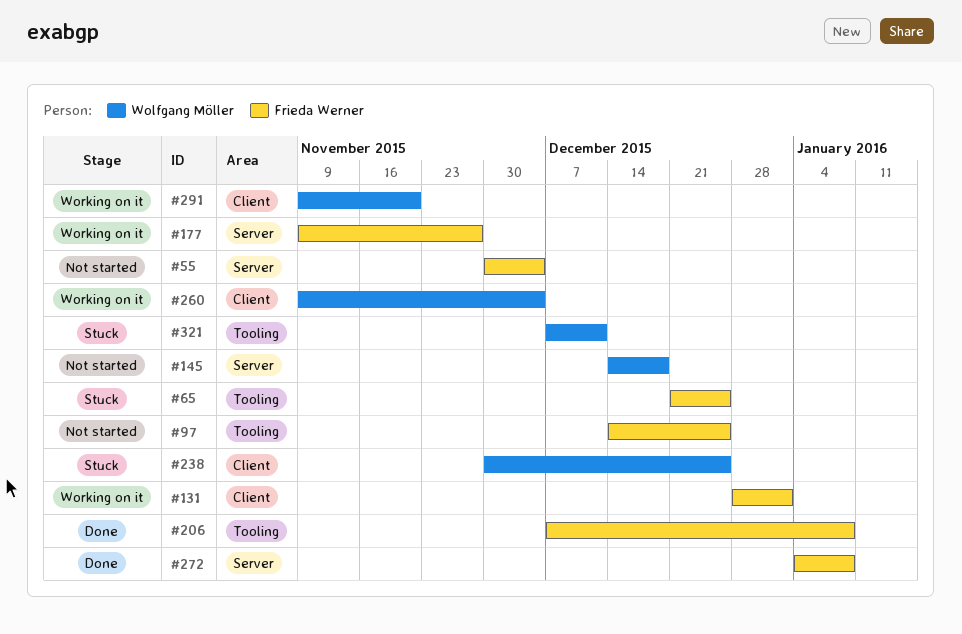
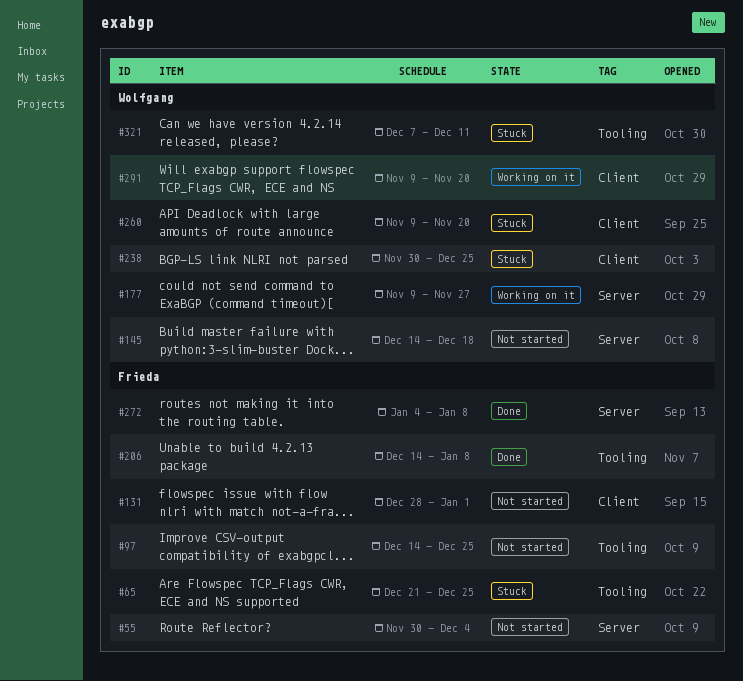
#131, status: Working on it -> Not started
#177, owner: Frieda Werner -> Wolfgang Möller
#206, start: Dec 7 -> Dec 14
#260, status: Working on it -> Stuck
#260, due: Dec 4 -> Nov 20

